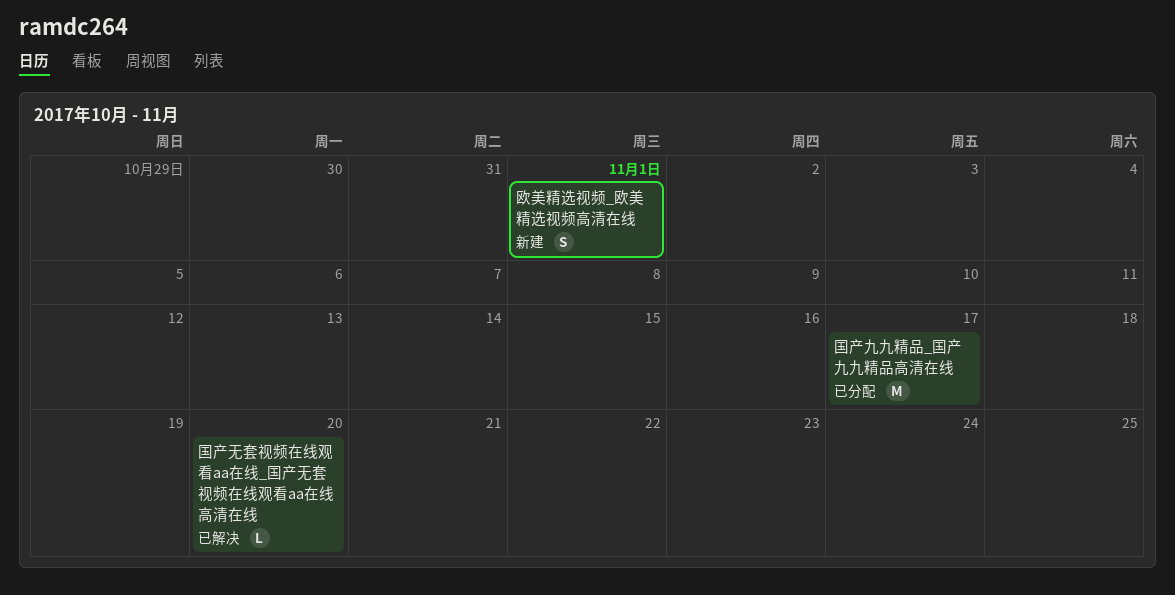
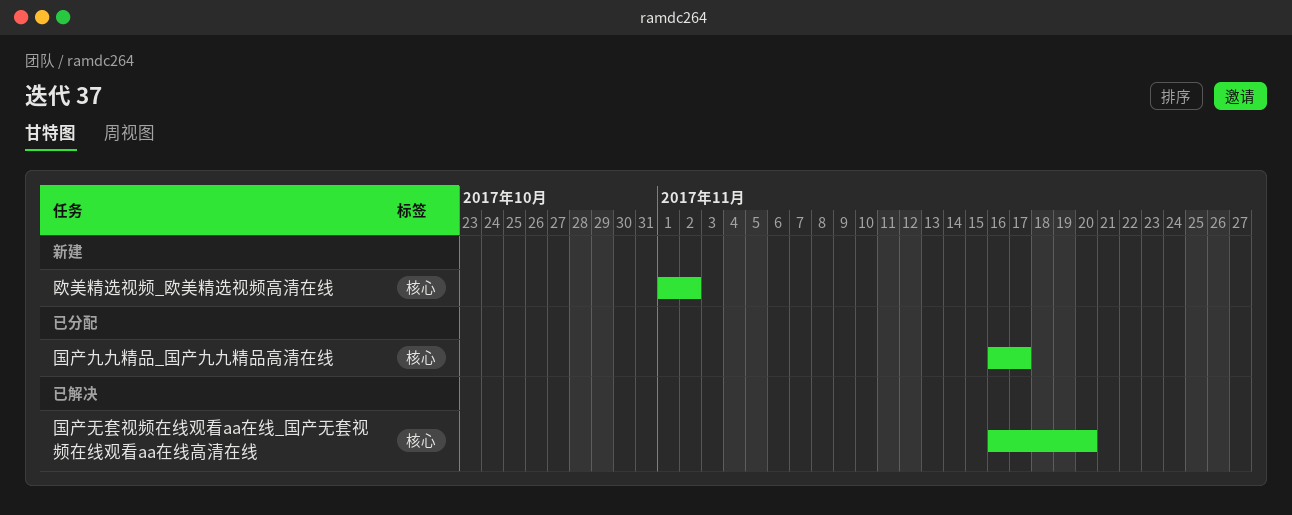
欧美精选视频_欧美精选视频高清在线, due: Nov 1 -> Nov 2

